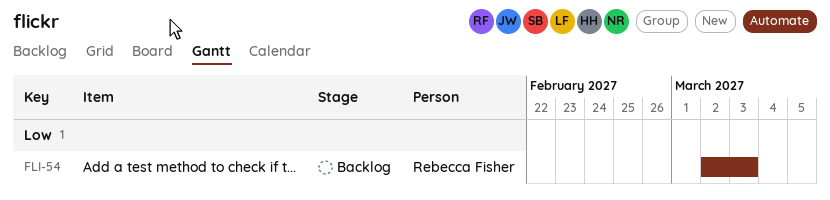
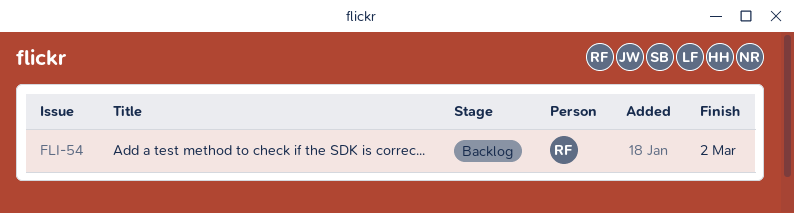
FLI-54, due: Mar 3 -> Mar 2

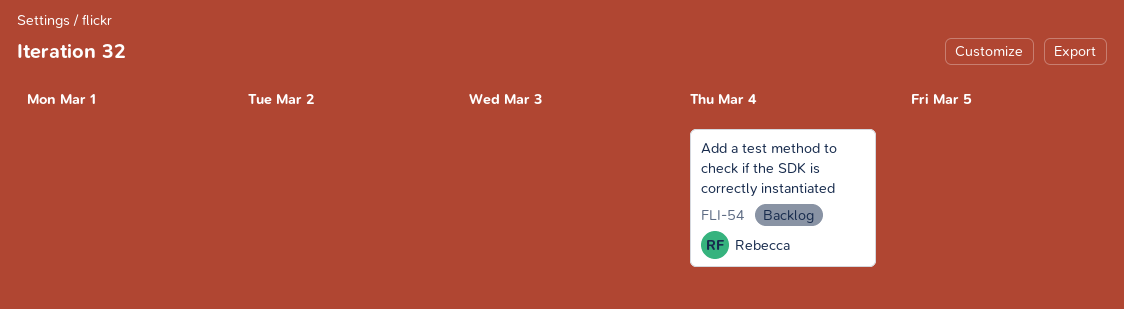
FLI-54, due: Mar 2 -> Mar 4

